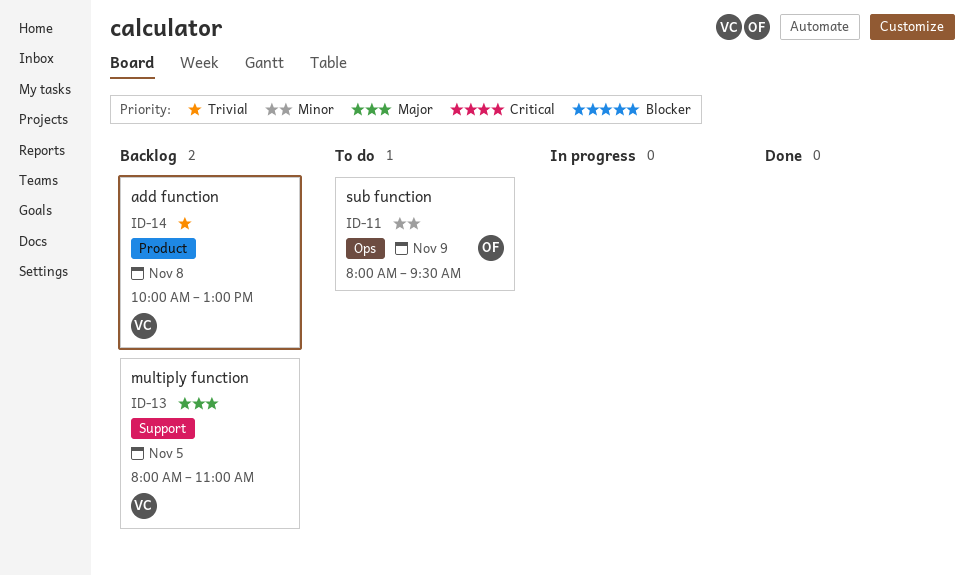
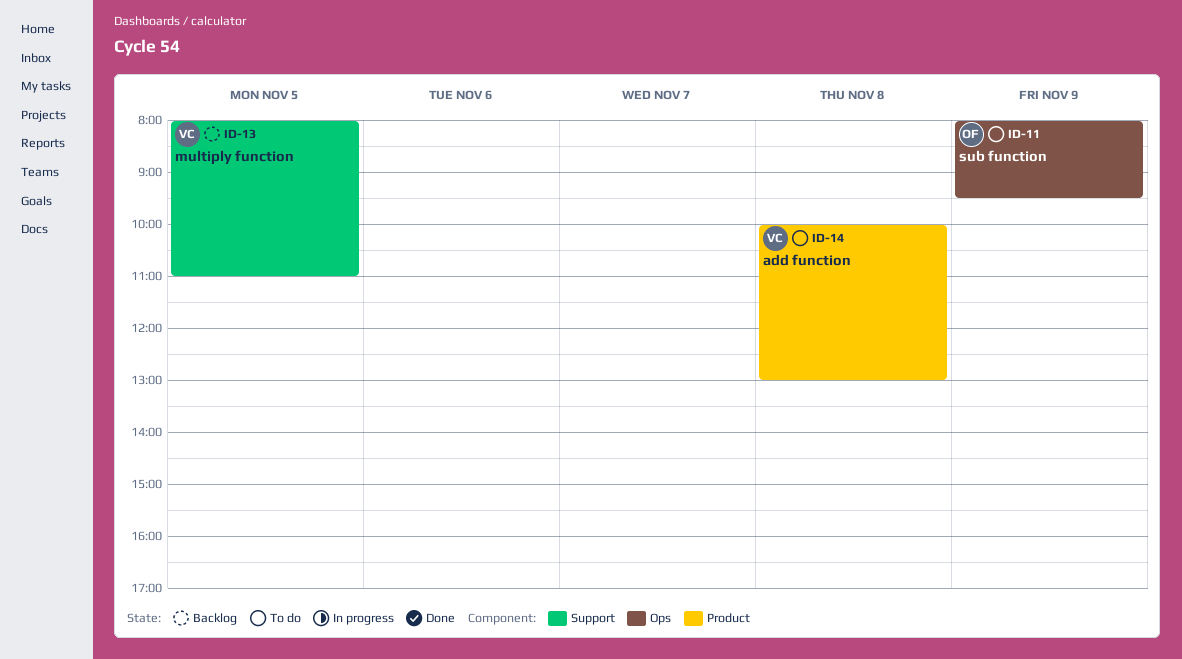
ID-14, status: Backlog -> To do

